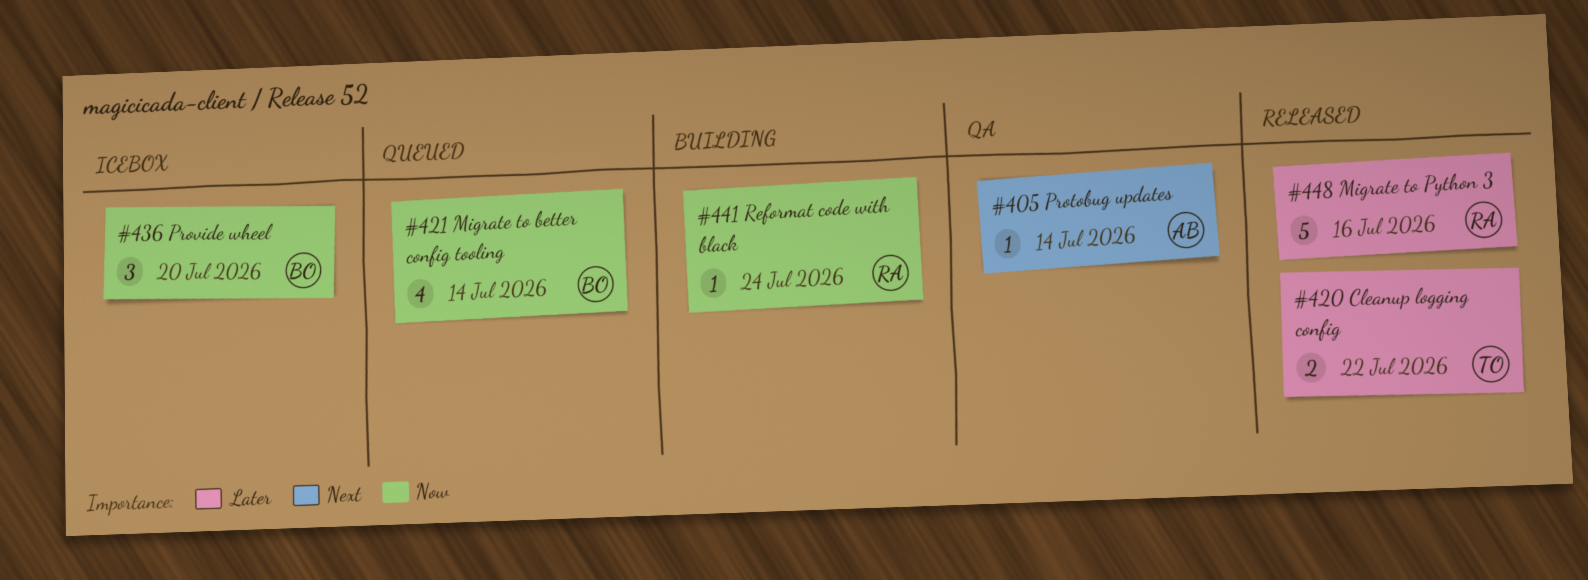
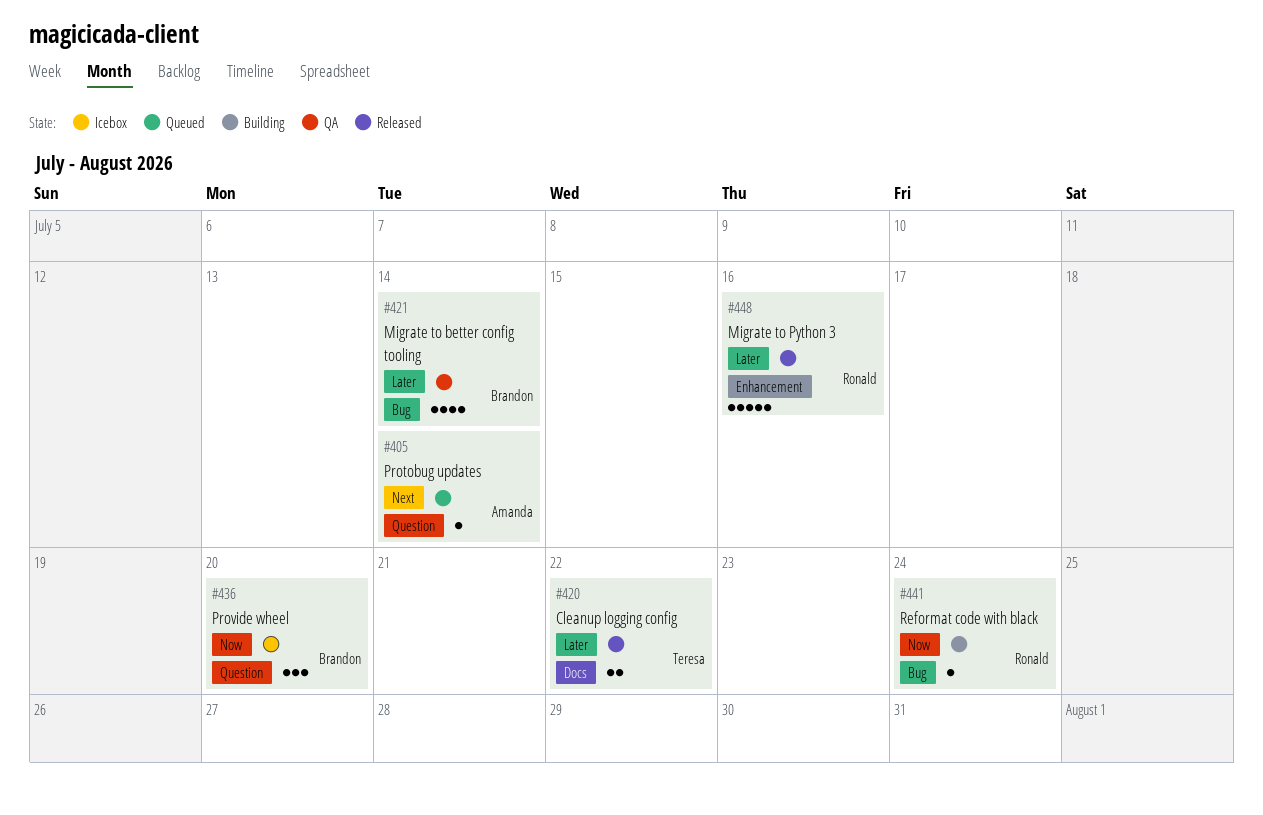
#405, status: QA -> Queued
#421, status: Queued -> QA
#421, priority: Now -> Later

